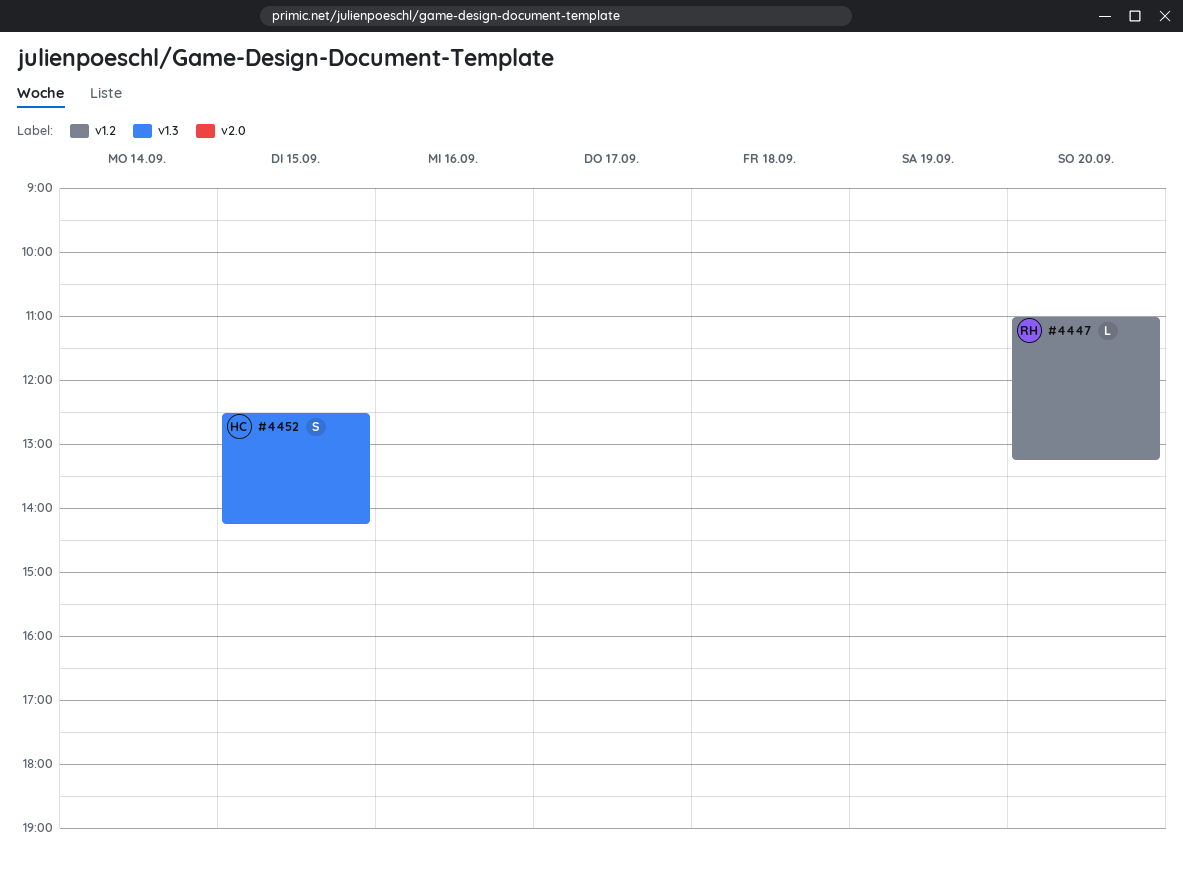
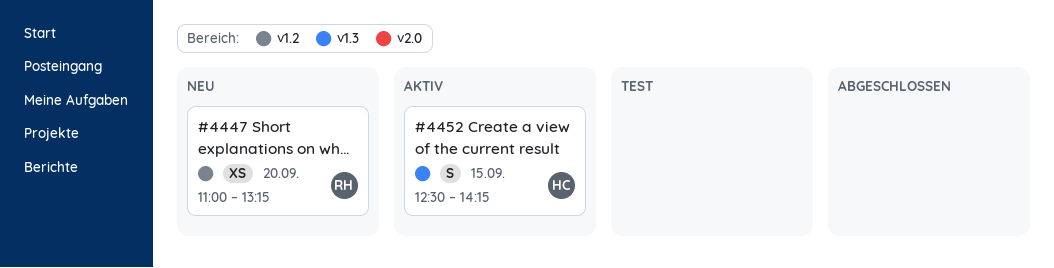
#4447, estimate: L -> XS

